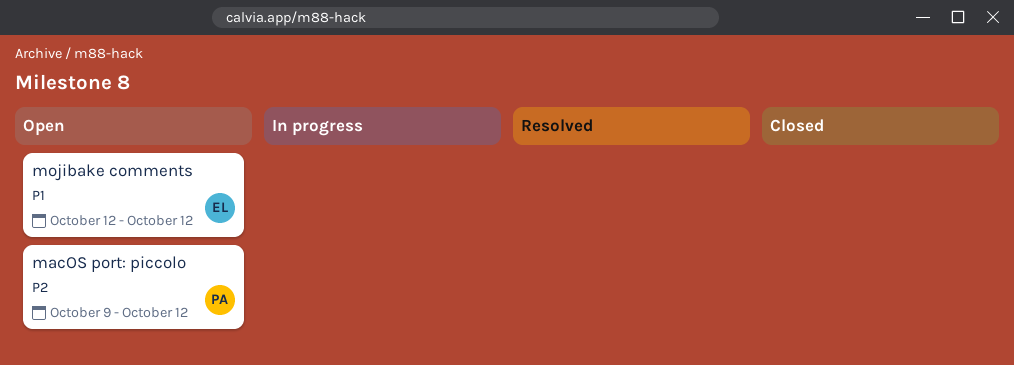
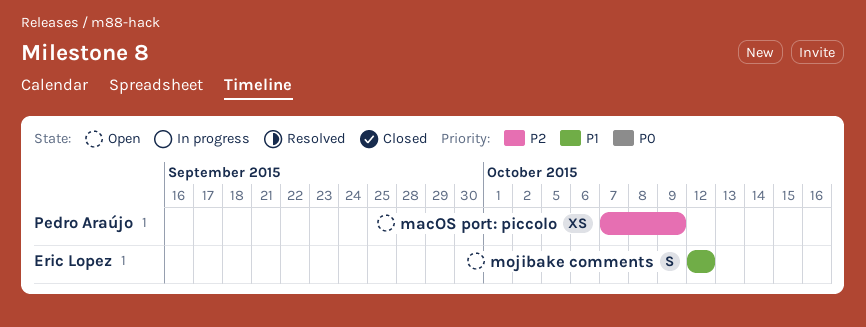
macOS port: piccolo, start: Oct 9 -> Oct 7
macOS port: piccolo, due: Oct 12 -> Oct 9

